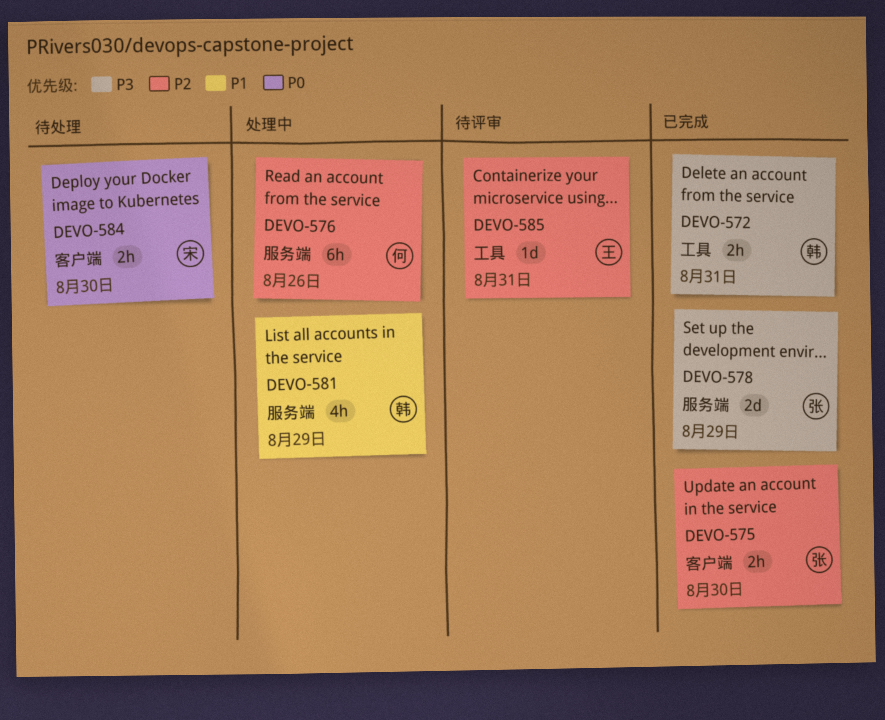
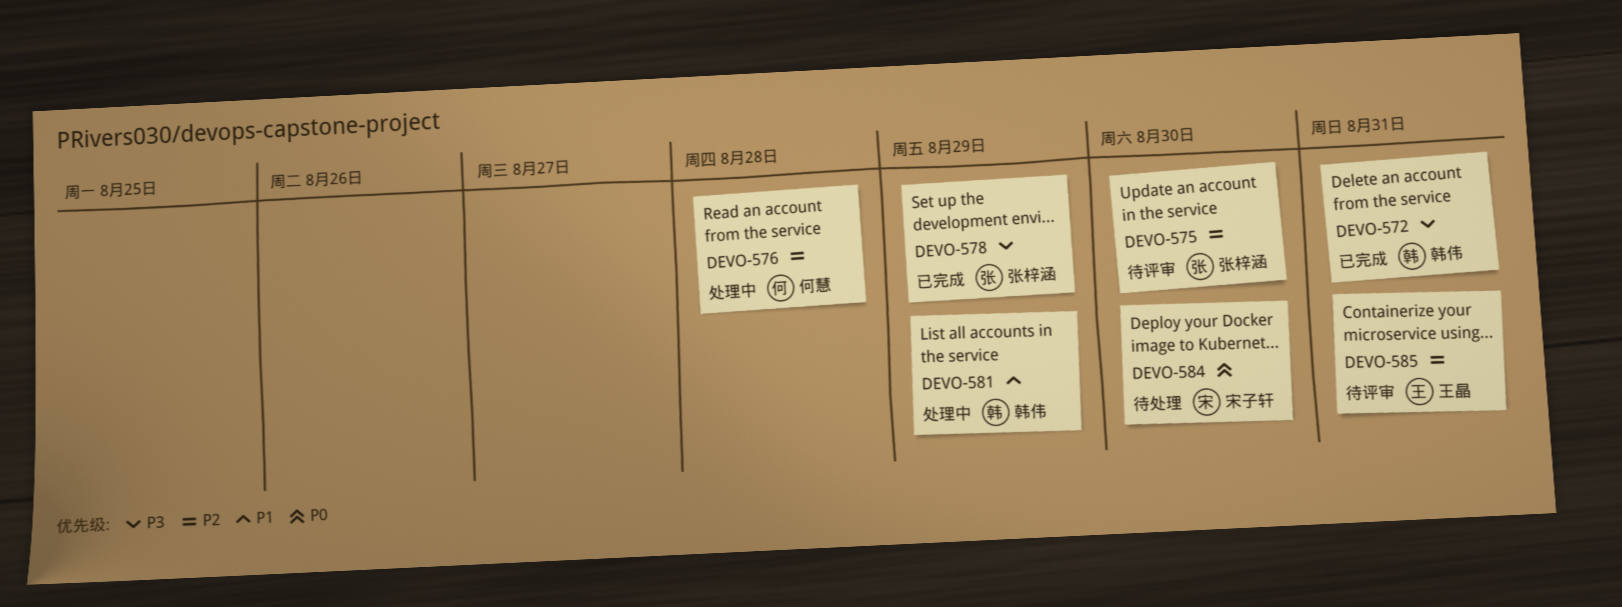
DEVO-575, status: 已完成 -> 待评审
DEVO-576, due: Aug 26 -> Aug 28

